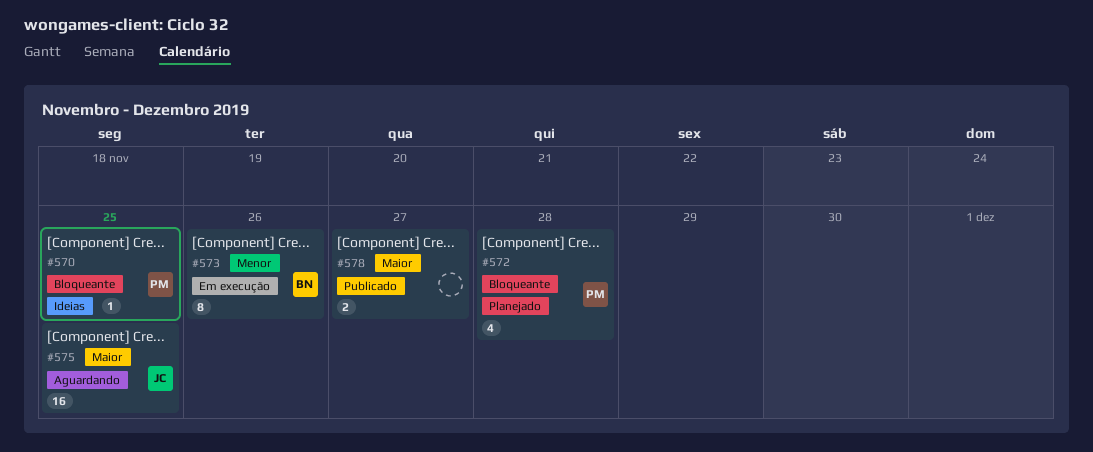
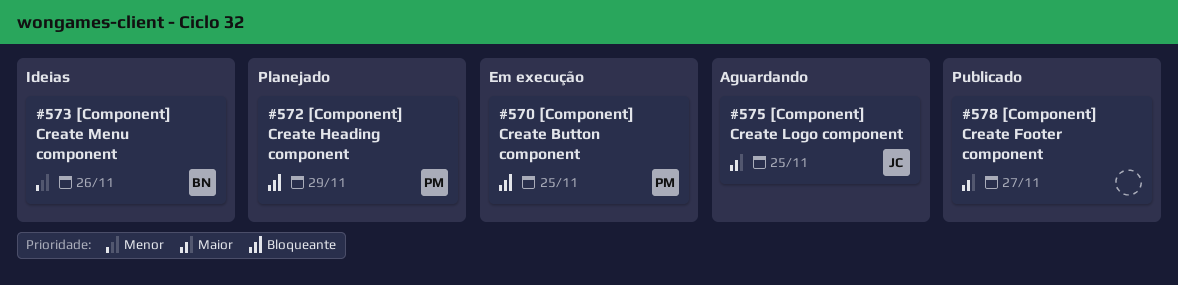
#570, status: Ideias -> Em execução
#572, due: Nov 28 -> Nov 29
#573, status: Em execução -> Ideias

